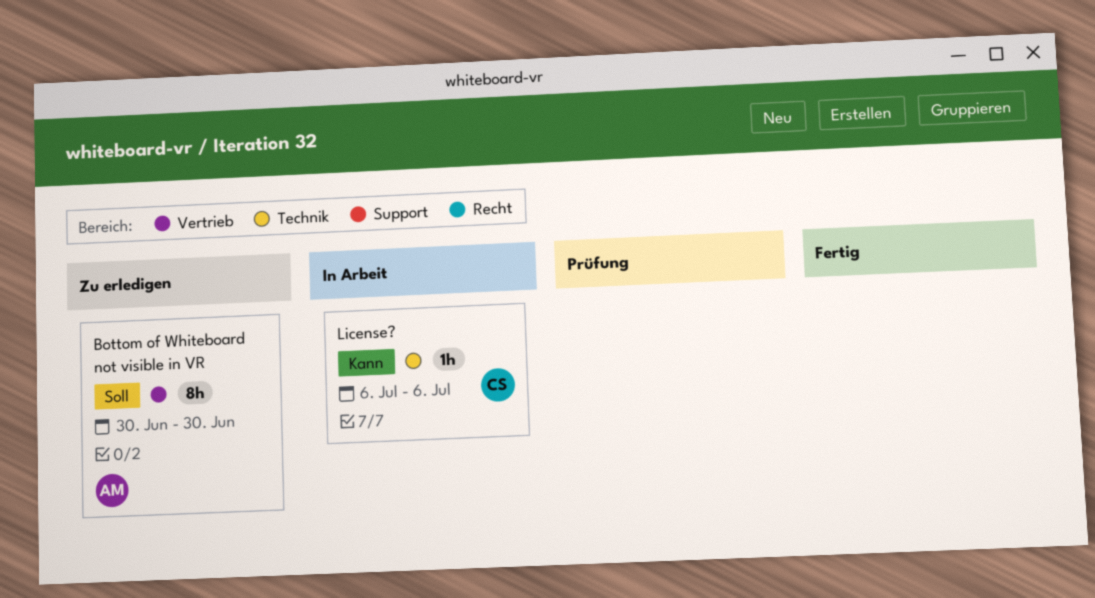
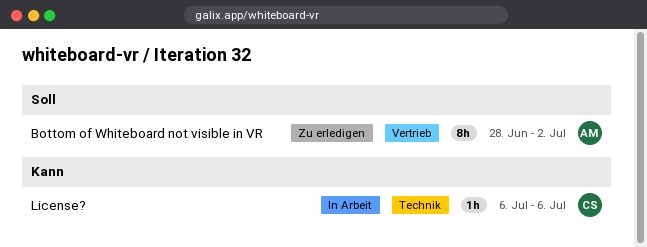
Bottom of Whiteboard not visible in VR, start: Jun 30 -> Jun 28
Bottom of Whiteboard not visible in VR, due: Jun 30 -> Jul 2

